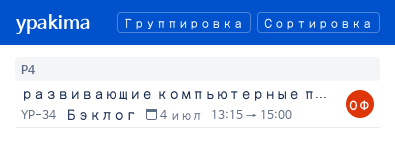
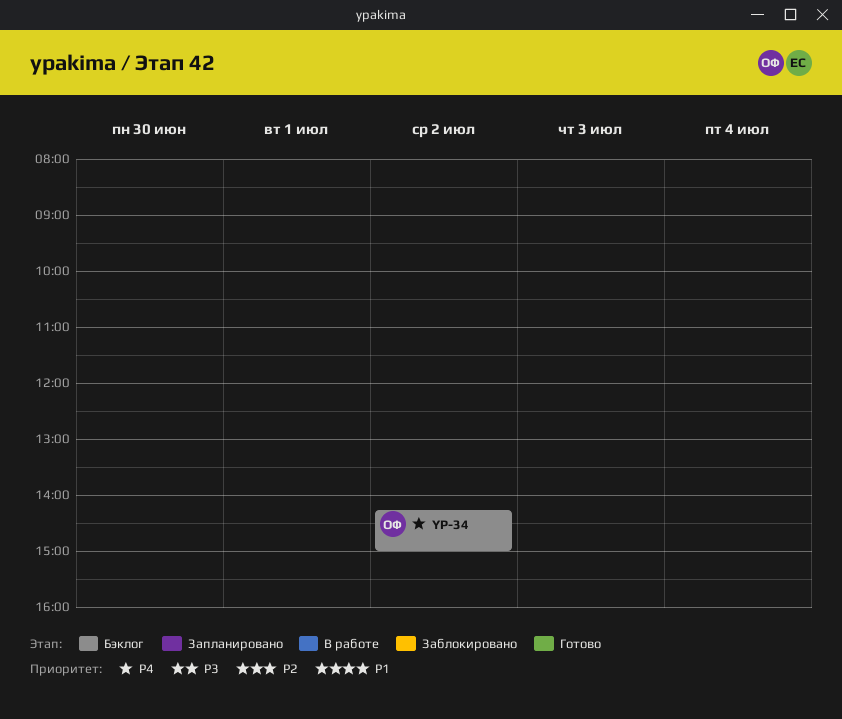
YP-34, day: Jul 4 -> Jul 2
YP-34, begins: 13:15 -> 14:15

